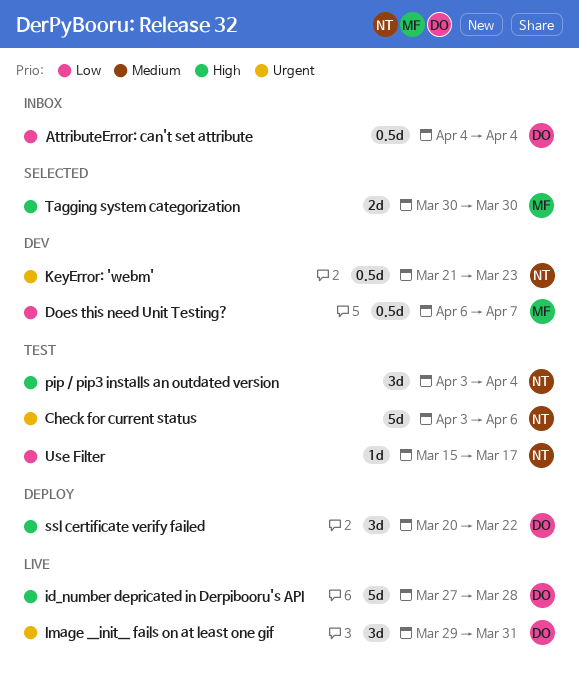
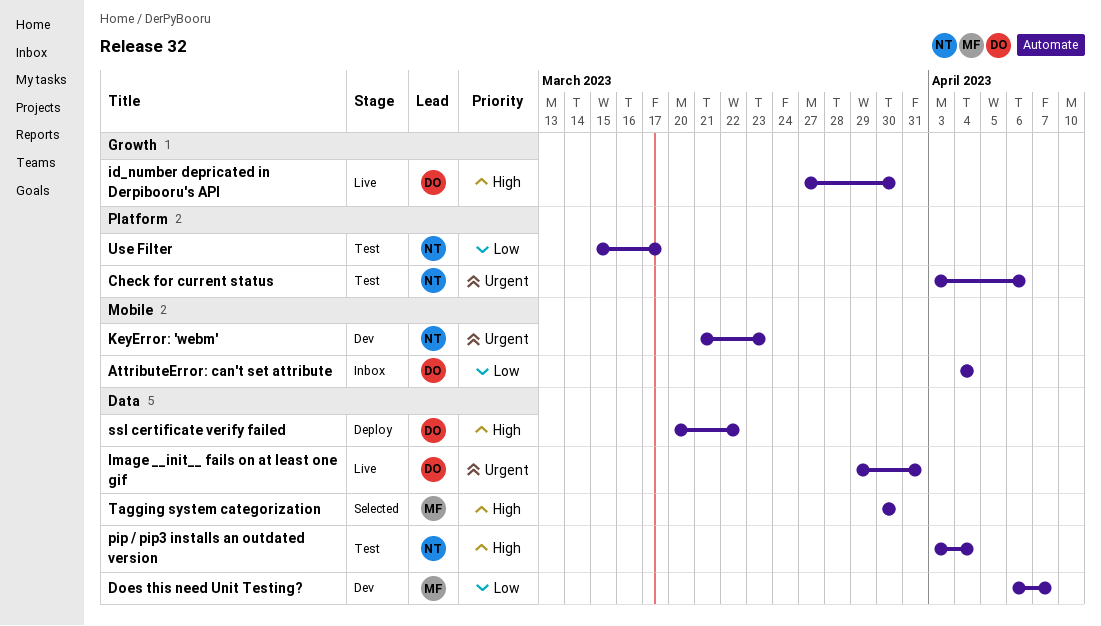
id_number depricated in Derpibooru's API, due: Mar 28 -> Mar 30

